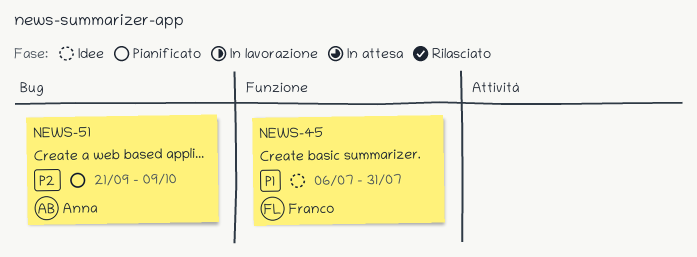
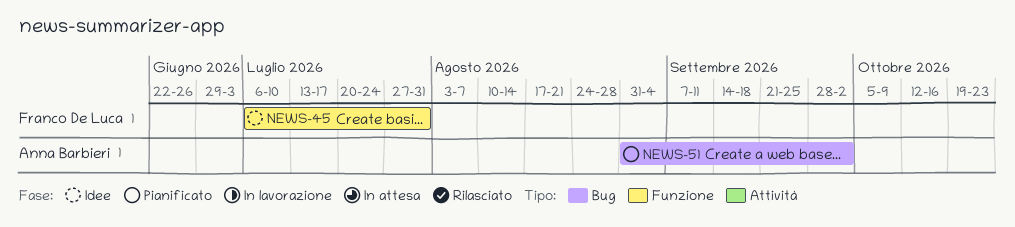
NEWS-51, start: Sep 21 -> Aug 31
NEWS-51, due: Oct 9 -> Oct 2

